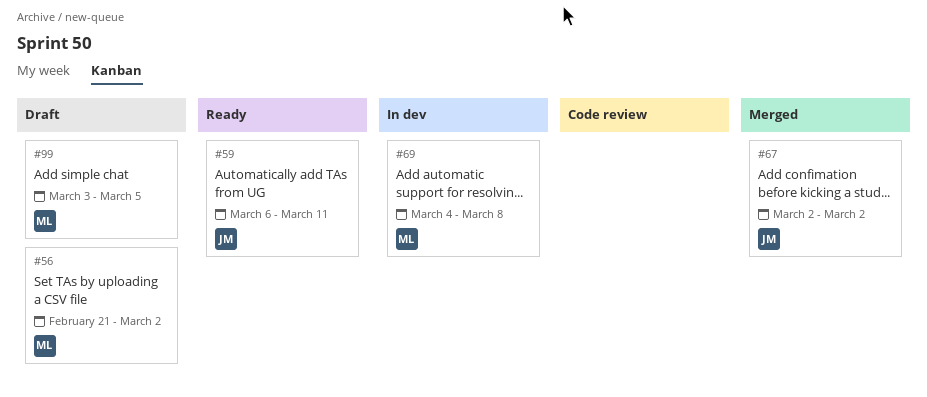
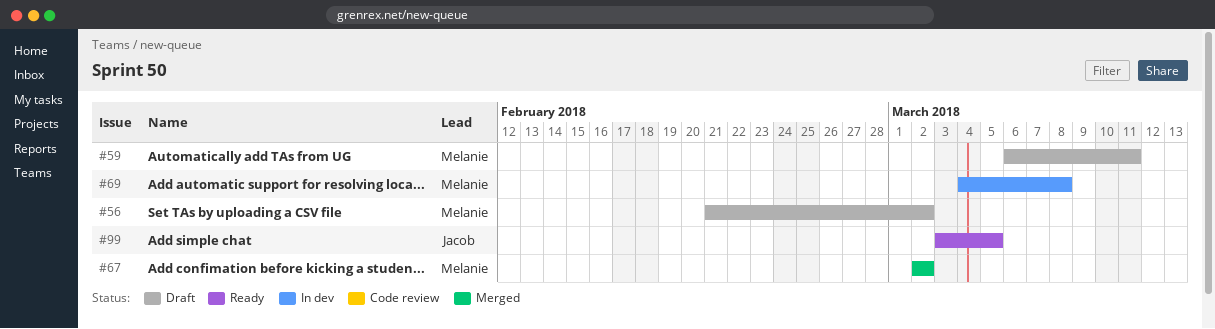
#59, status: Ready -> Draft
#59, owner: Jacob -> Melanie
#67, owner: Jacob -> Melanie
#99, status: Draft -> Ready
#99, owner: Melanie -> Jacob

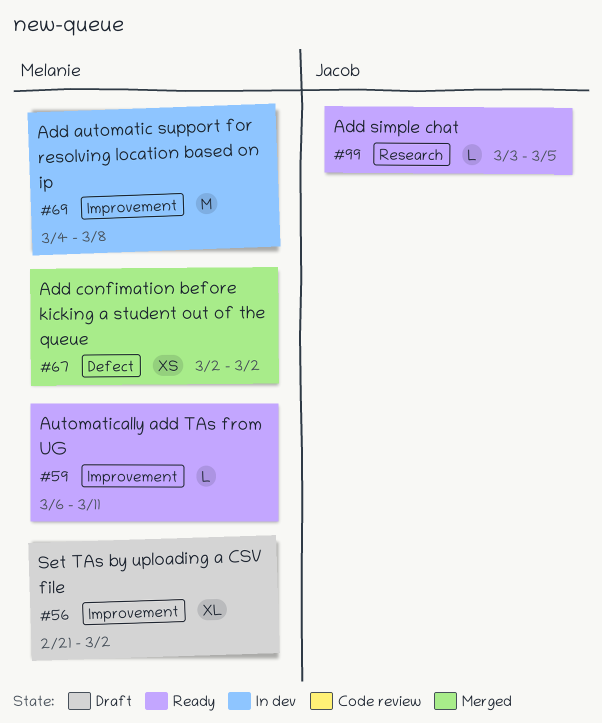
#59, status: Draft -> Ready

